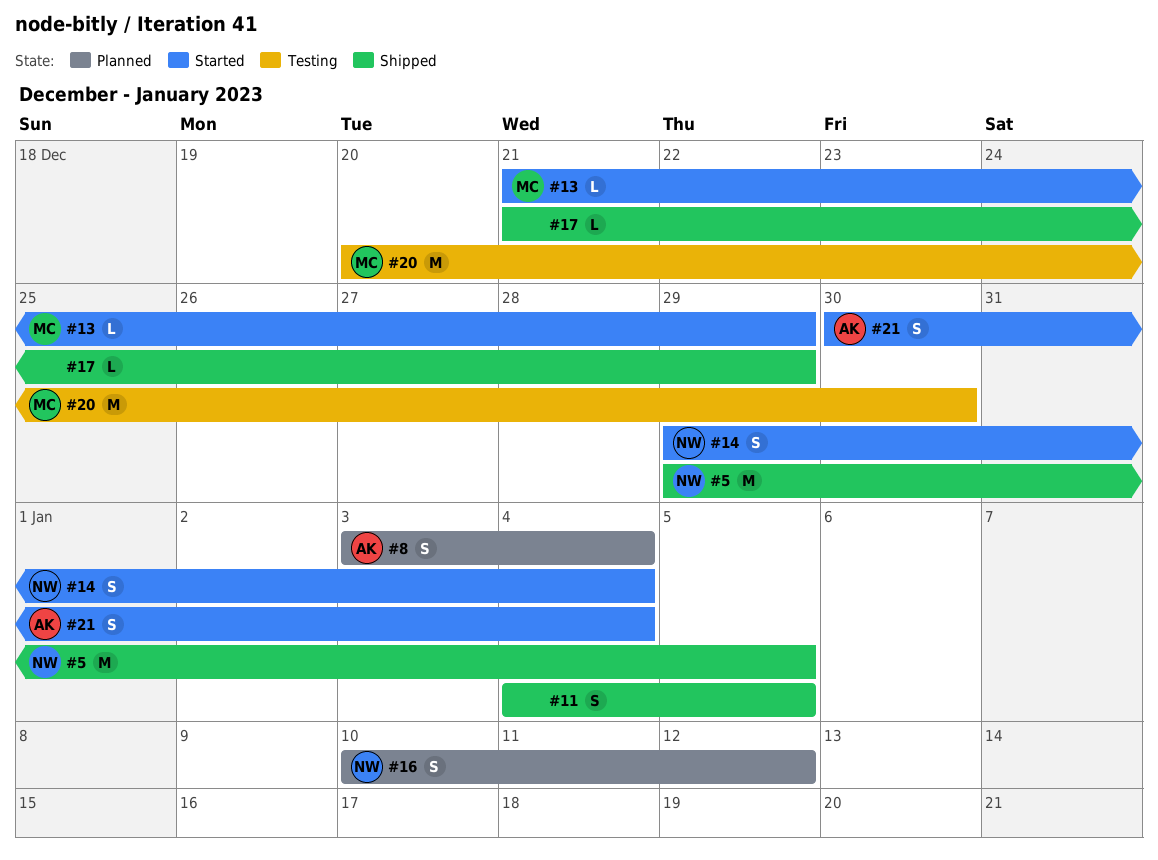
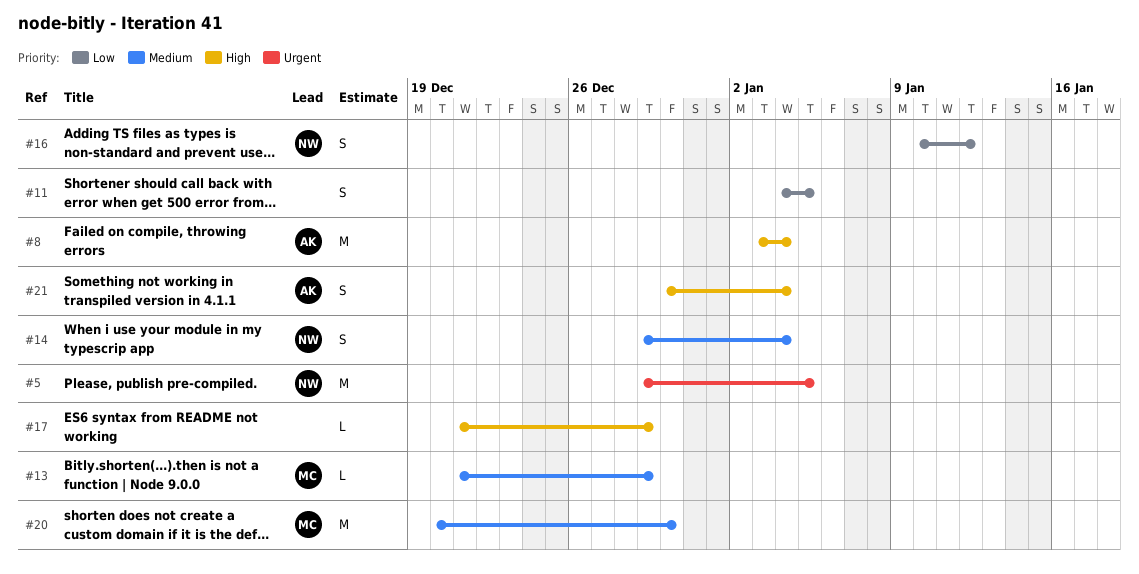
#8, estimate: S -> M

